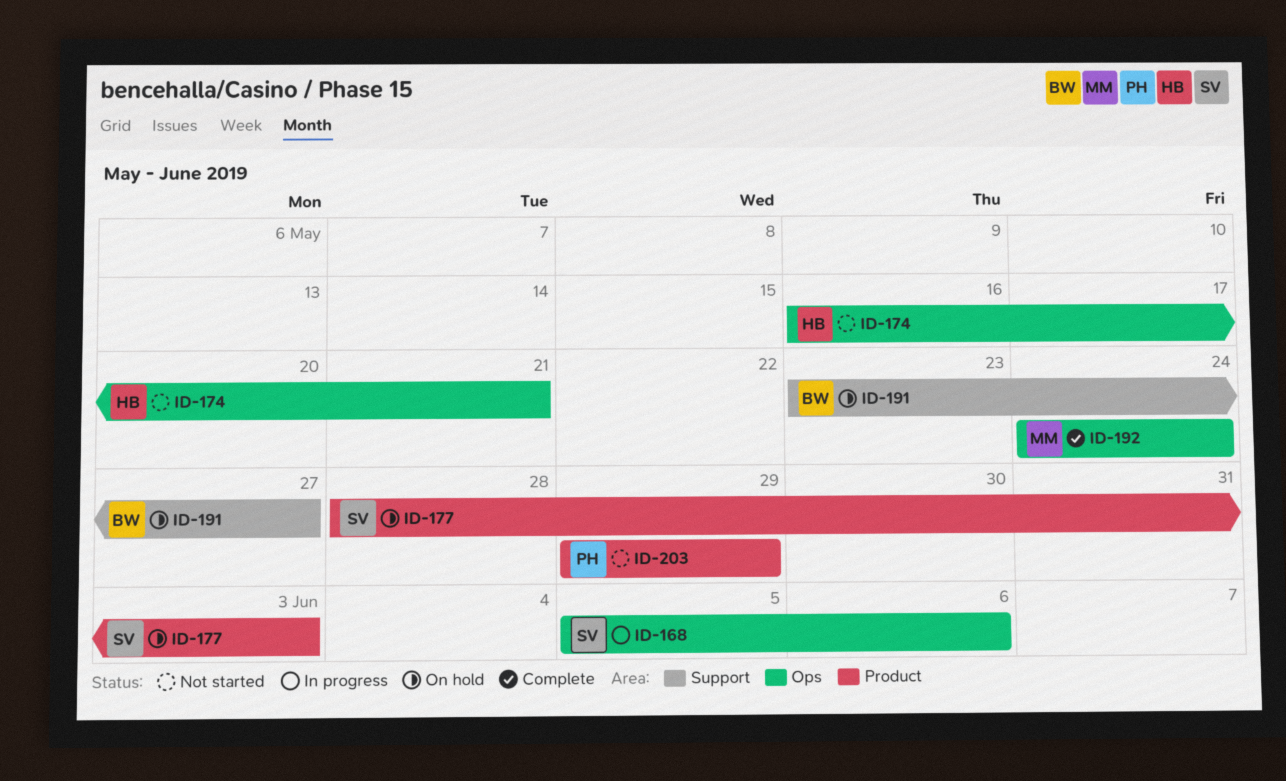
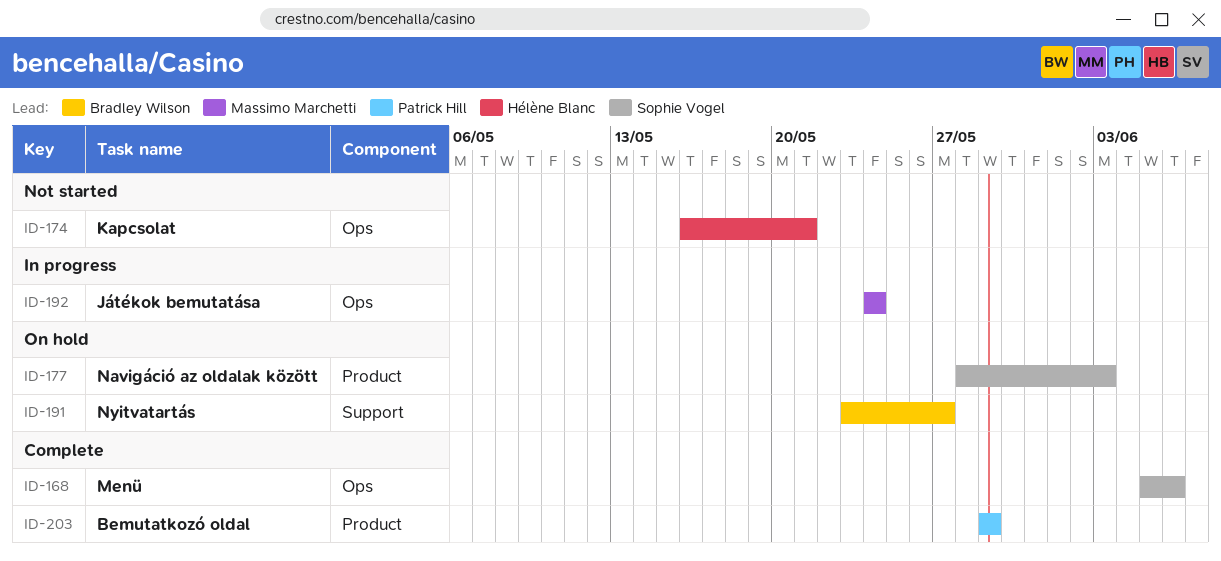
ID-168, status: In progress -> Complete
ID-192, status: Complete -> In progress
ID-203, status: Not started -> Complete

